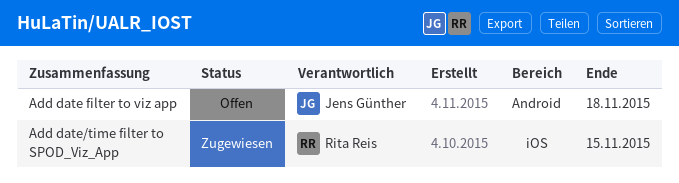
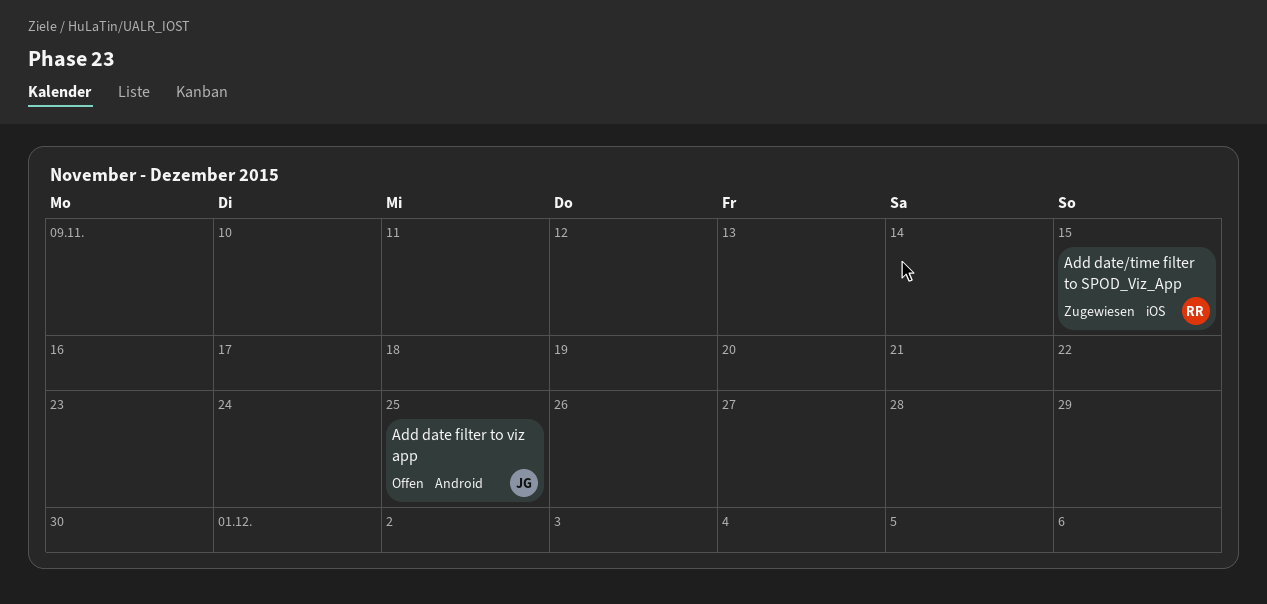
Add date filter to viz app, due: Nov 18 -> Nov 25

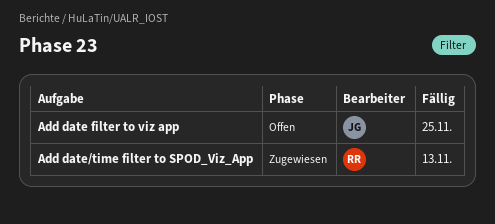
Add date/time filter to SPOD_Viz_App, due: Nov 15 -> Nov 13

